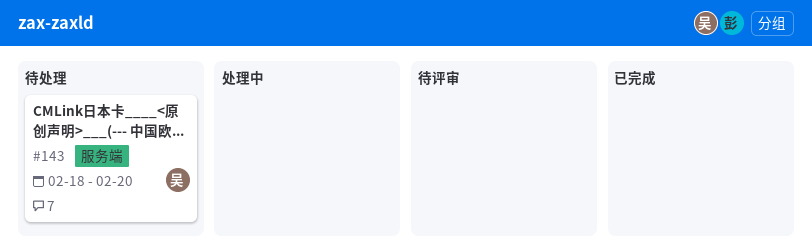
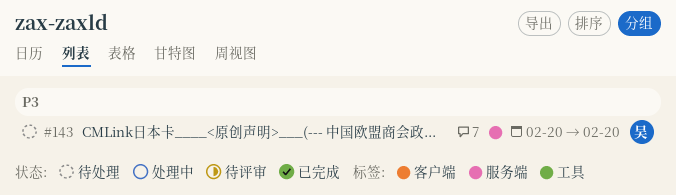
#143, start: Feb 18 -> Feb 20

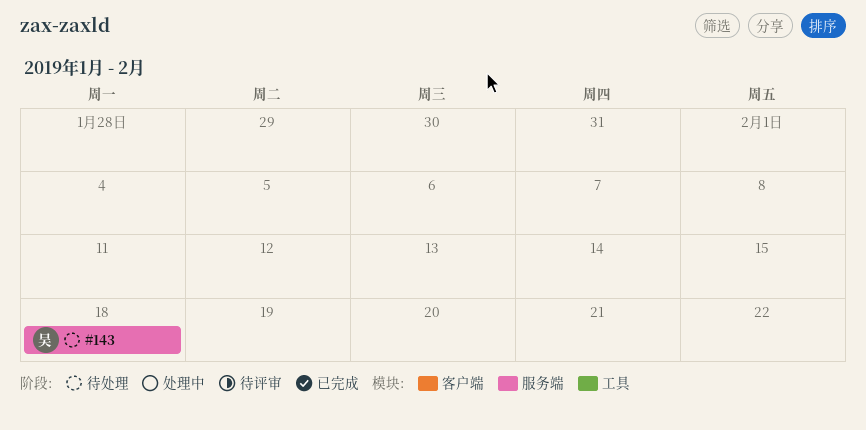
#143, start: Feb 20 -> Feb 18
#143, due: Feb 20 -> Feb 18

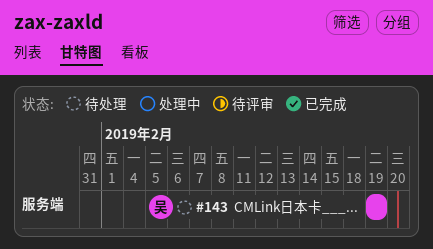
#143, start: Feb 18 -> Feb 19
#143, due: Feb 18 -> Feb 19

